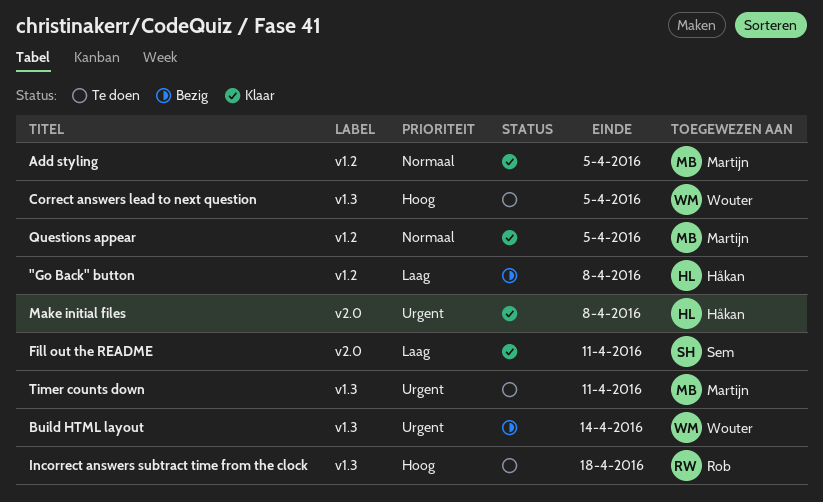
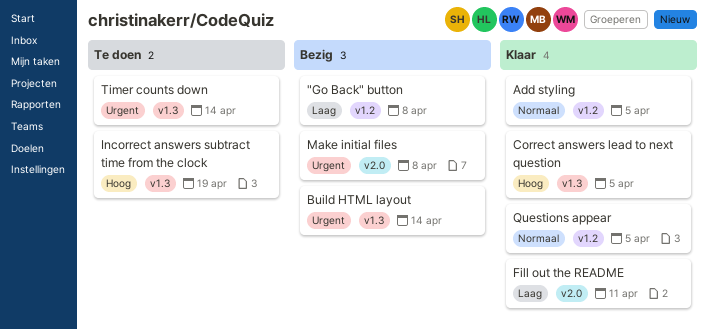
Correct answers lead to next question, status: Te doen -> Klaar
Incorrect answers subtract time from the clock, due: Apr 18 -> Apr 19
Make initial files, status: Klaar -> Bezig
Timer counts down, due: Apr 11 -> Apr 14

